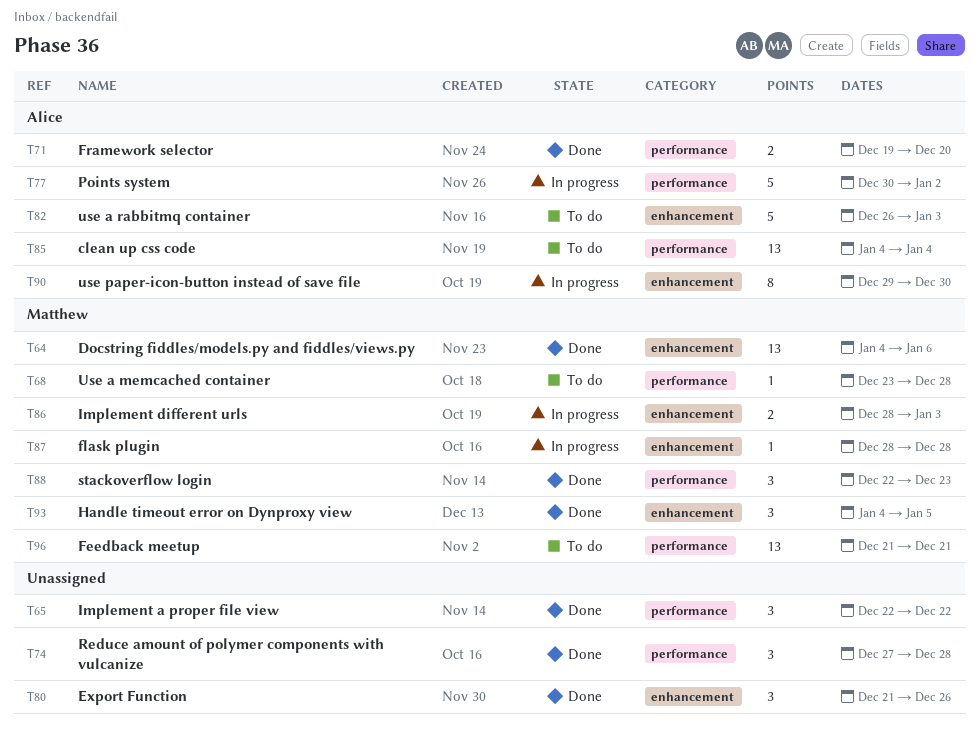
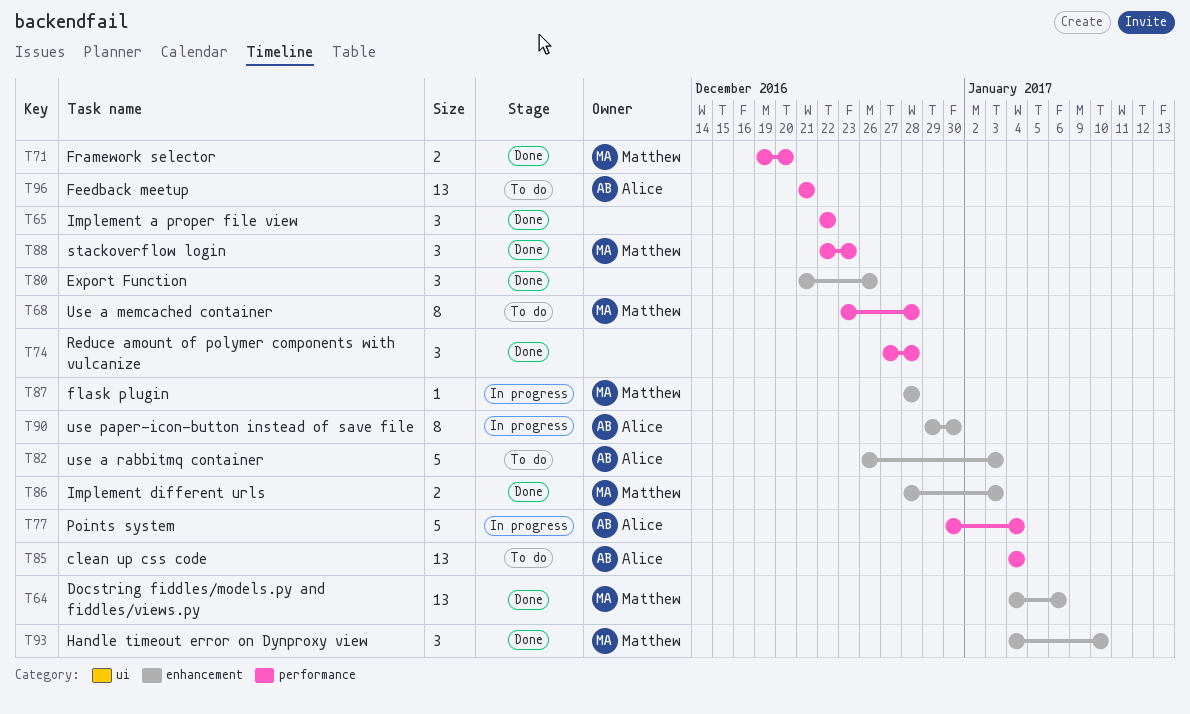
T68, estimate: 1 -> 8
T71, owner: Alice -> Matthew
T77, due: Jan 2 -> Jan 4
T86, status: In progress -> Done
T93, due: Jan 5 -> Jan 10
T96, owner: Matthew -> Alice

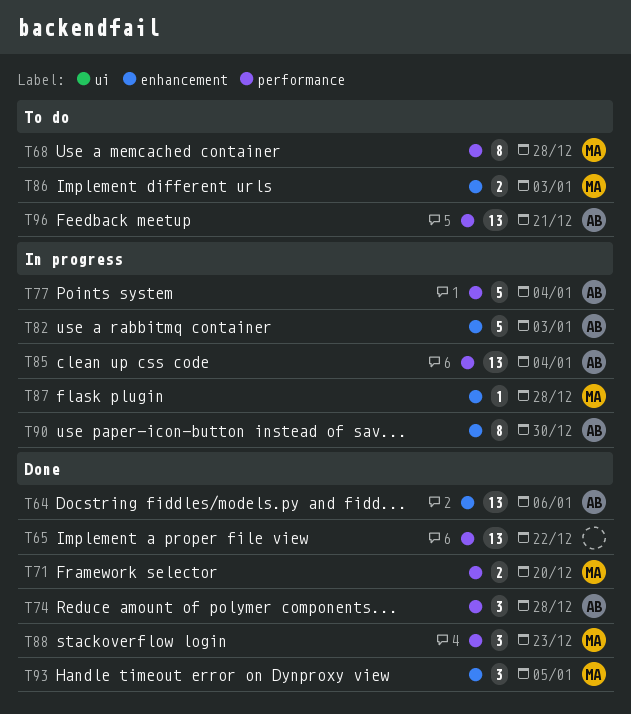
T64, owner: Matthew -> Alice
T65, estimate: 3 -> 13
T74, owner: none -> Alice
T80: present -> none
T82, status: To do -> In progress
T85, status: To do -> In progress
T86, status: Done -> To do
T93, due: Jan 10 -> Jan 5

